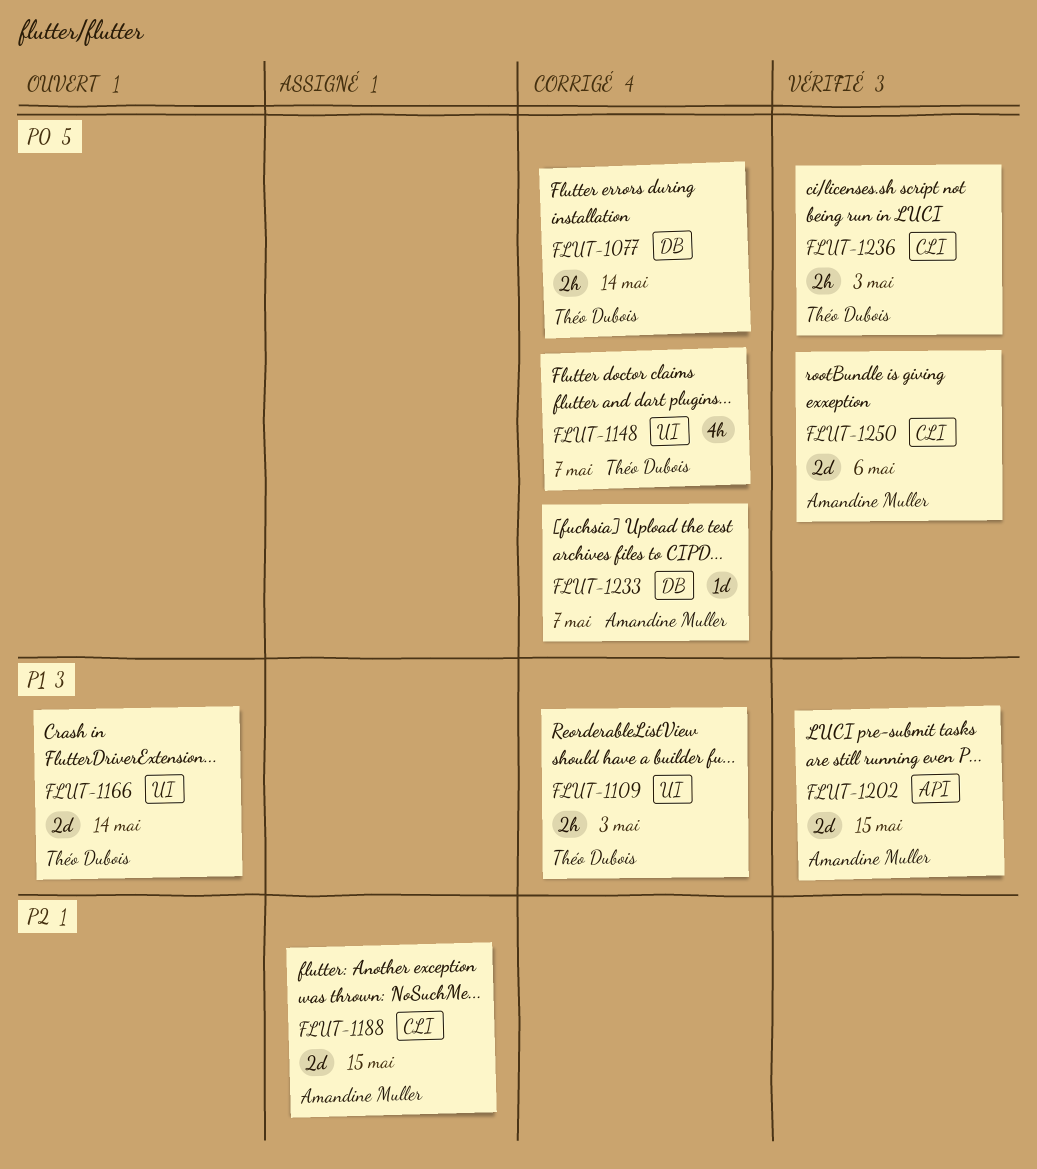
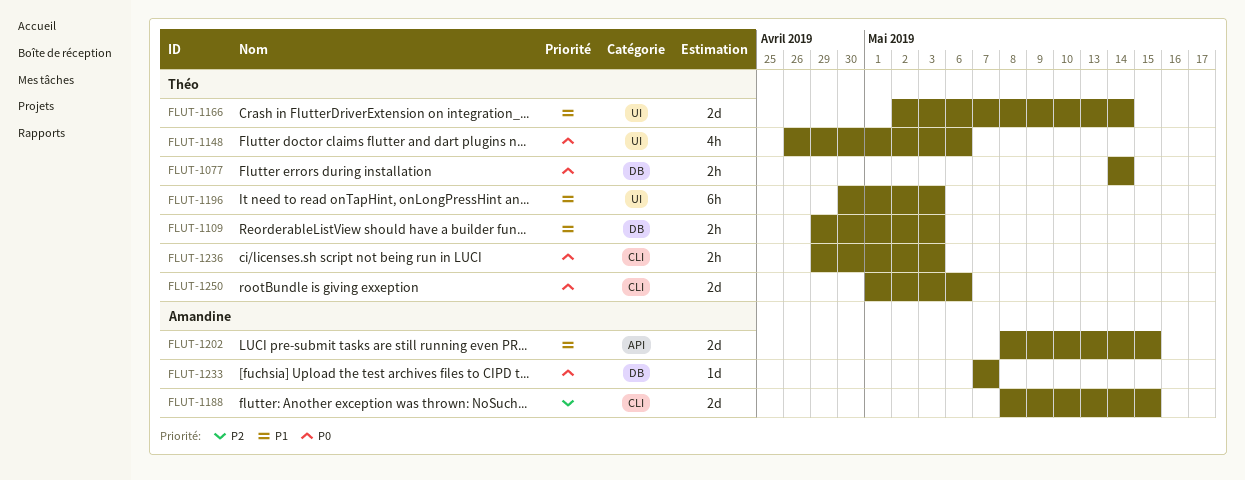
FLUT-1109, label: UI -> DB
FLUT-1148, due: May 7 -> May 6
FLUT-1196: none -> present
FLUT-1250, owner: Amandine Muller -> Théo Dubois

